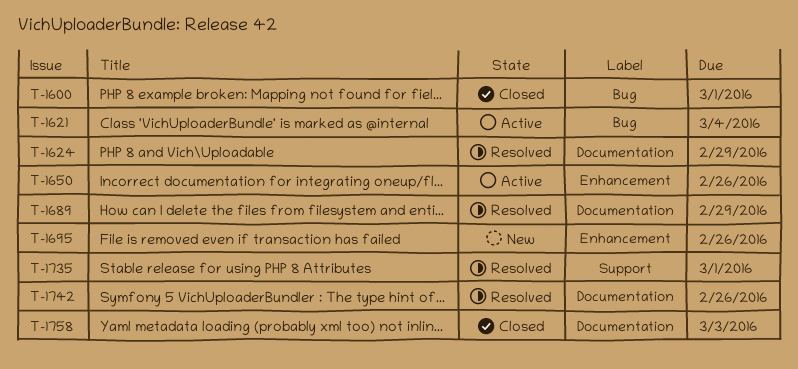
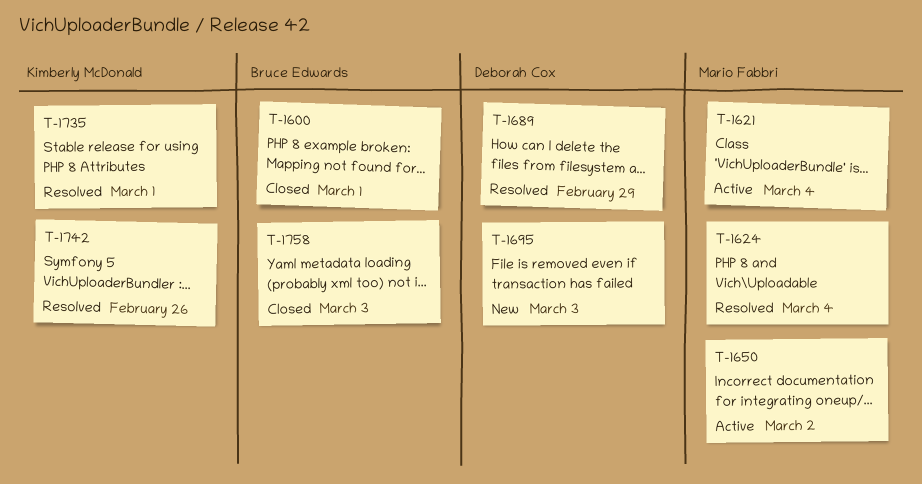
T-1624, due: Feb 29 -> Mar 4
T-1650, due: Feb 26 -> Mar 2
T-1695, due: Feb 26 -> Mar 3

